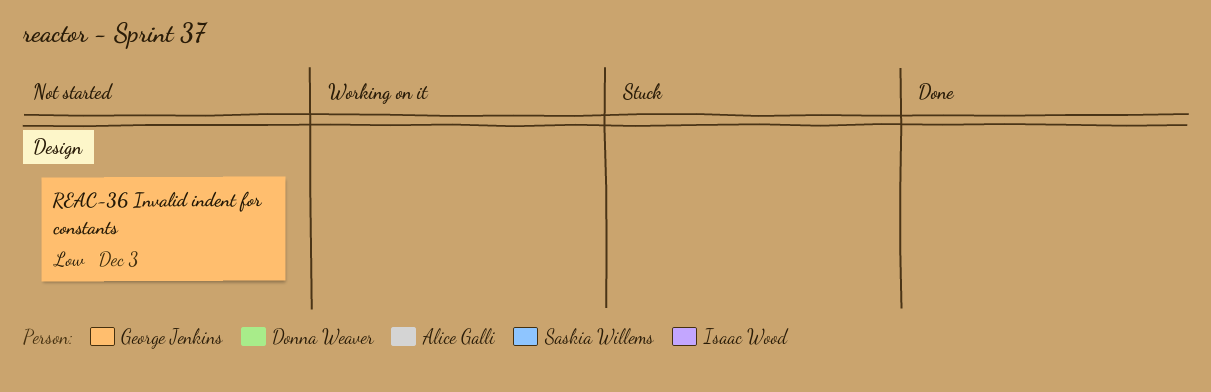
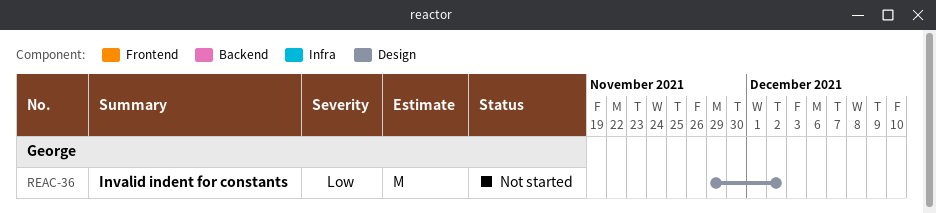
REAC-36, due: Dec 3 -> Dec 2

